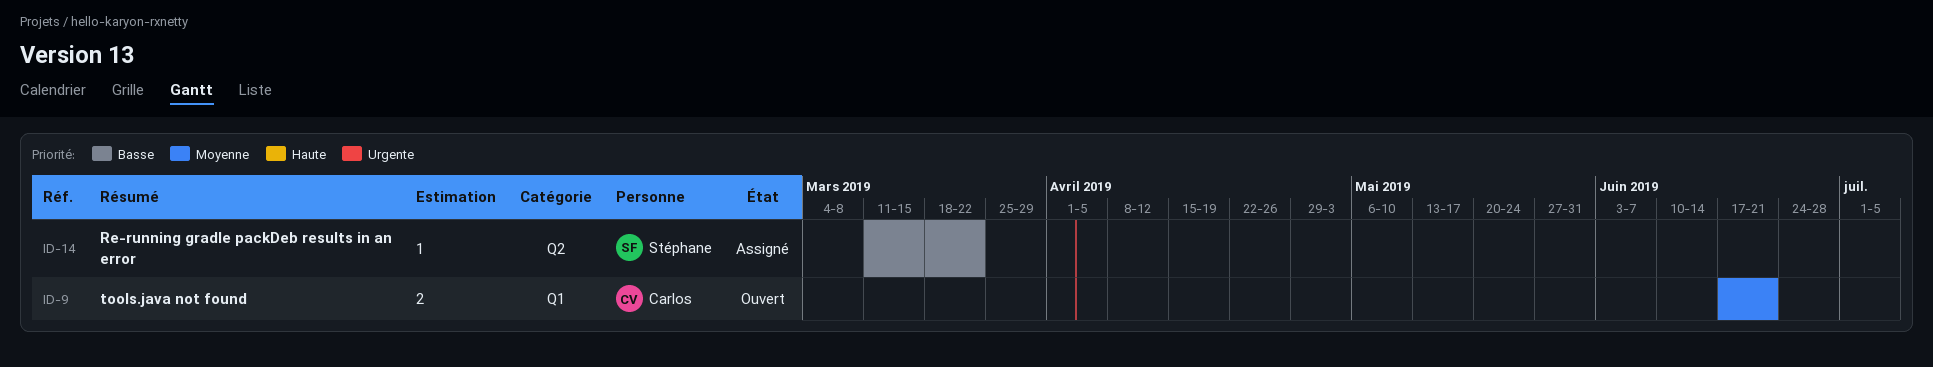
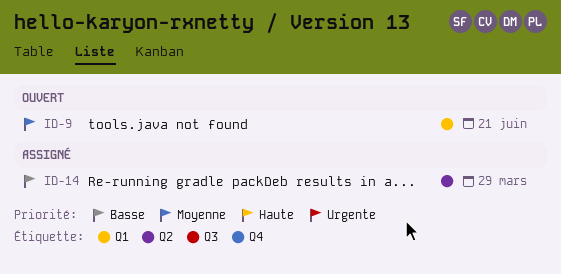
ID-14, due: Mar 22 -> Mar 29

